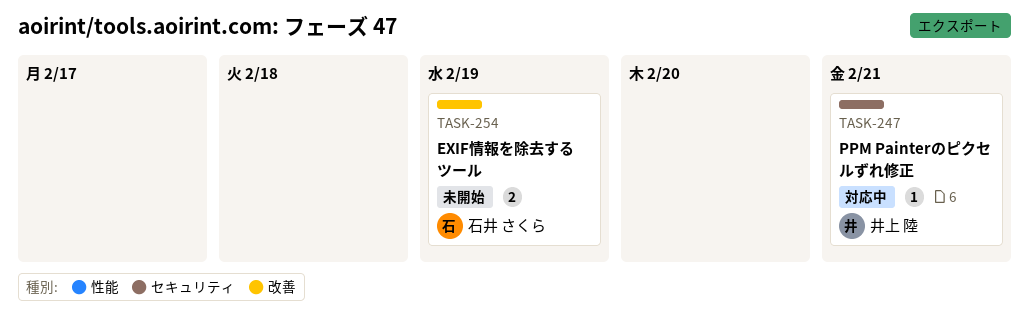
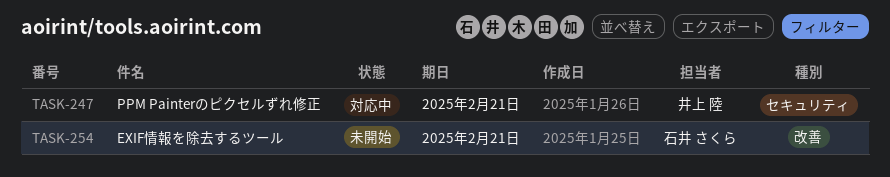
TASK-254, due: Feb 19 -> Feb 21

